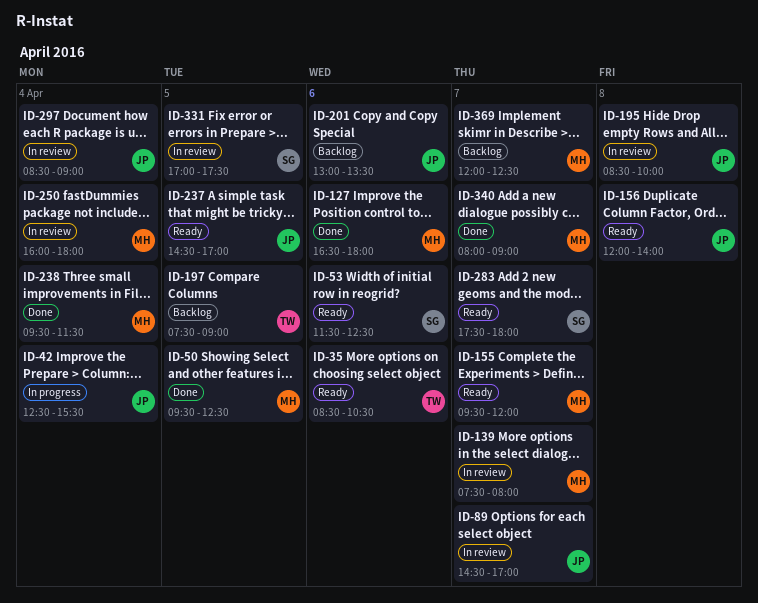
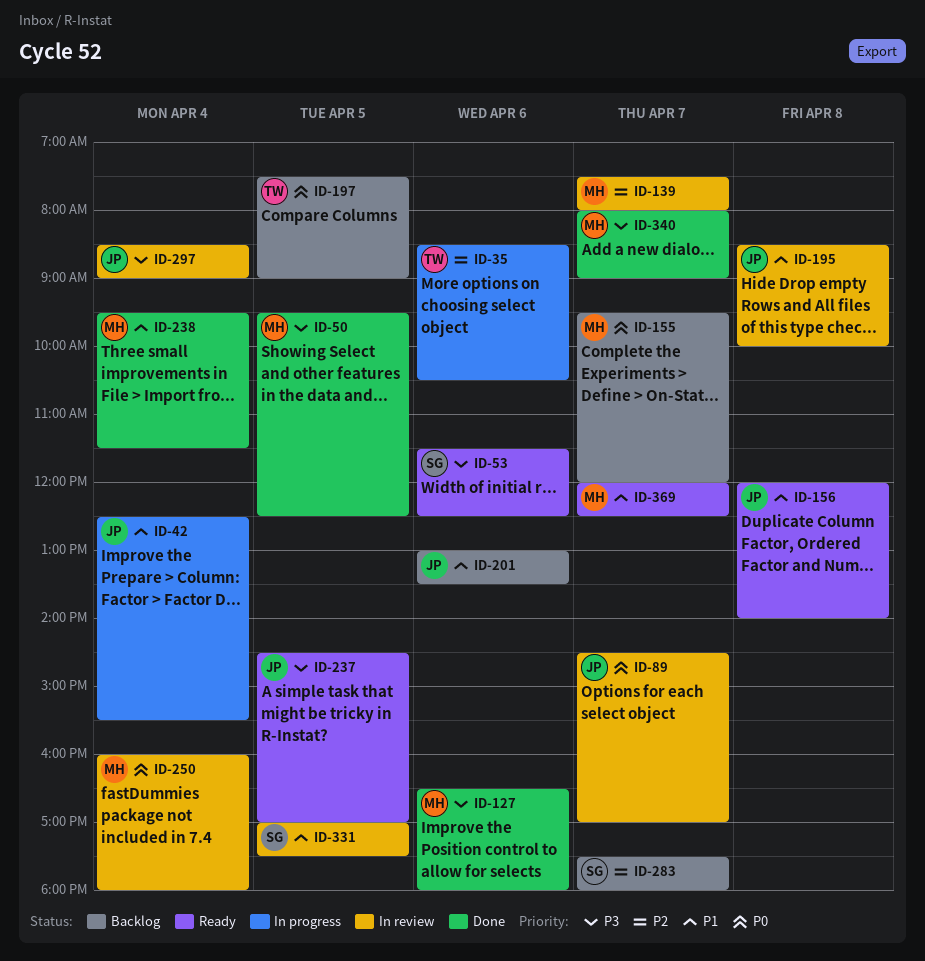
ID-35, status: Ready -> In progress
ID-155, status: Ready -> Backlog
ID-283, status: Ready -> Backlog
ID-369, status: Backlog -> Ready

